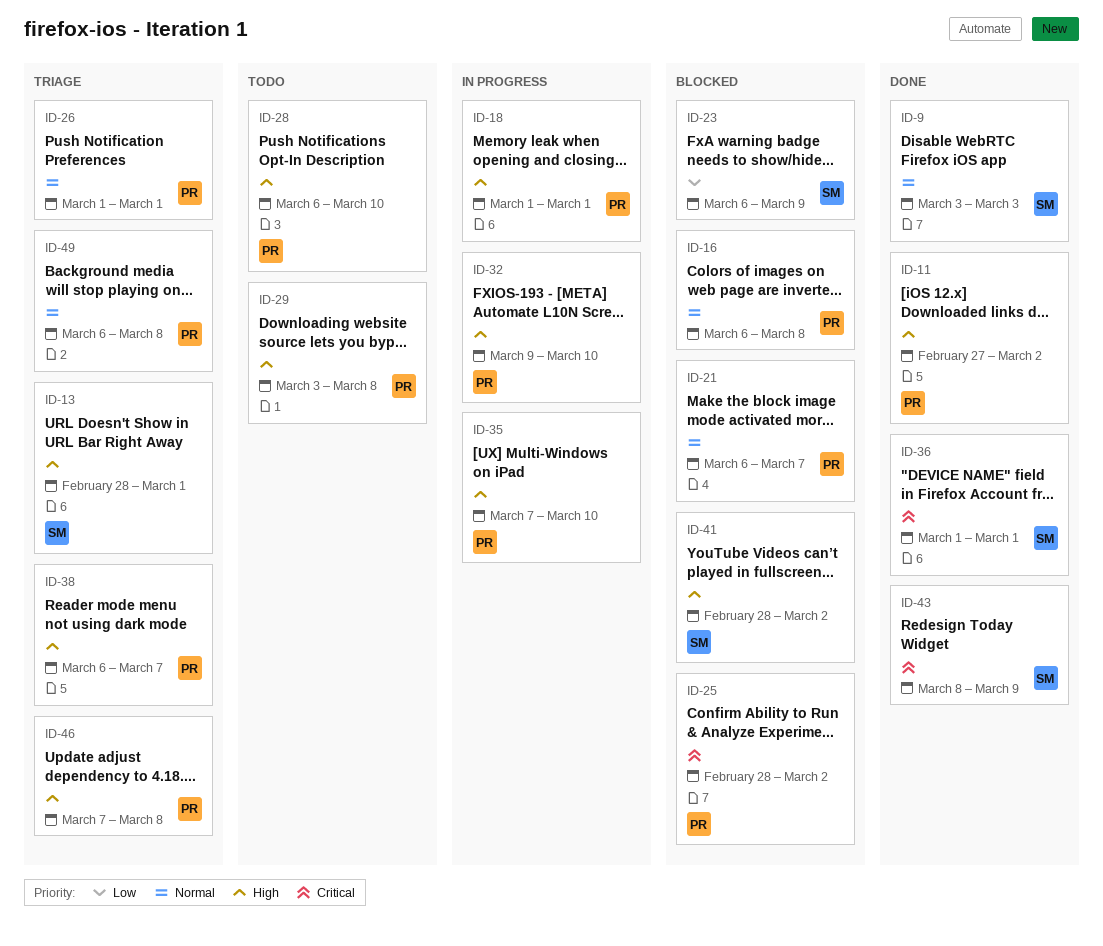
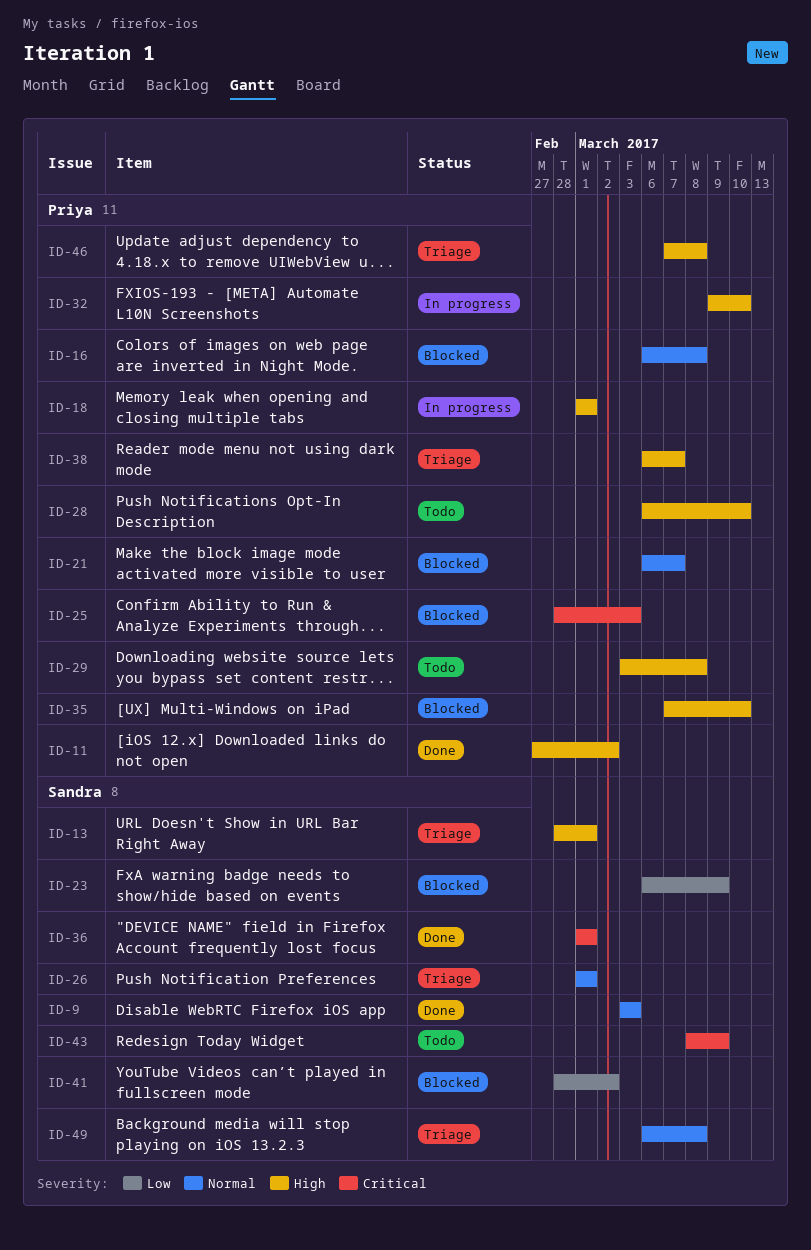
ID-25, due: Mar 2 -> Mar 3
ID-26, owner: Priya -> Sandra
ID-35, status: In progress -> Blocked
ID-41, priority: High -> Low
ID-43, status: Done -> Todo
ID-49, owner: Priya -> Sandra

